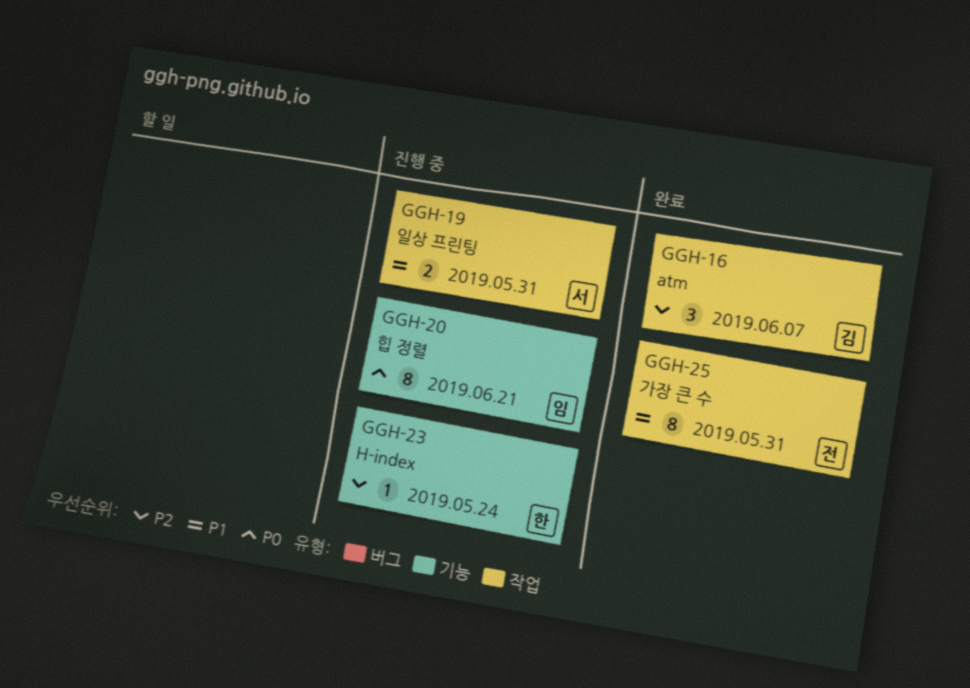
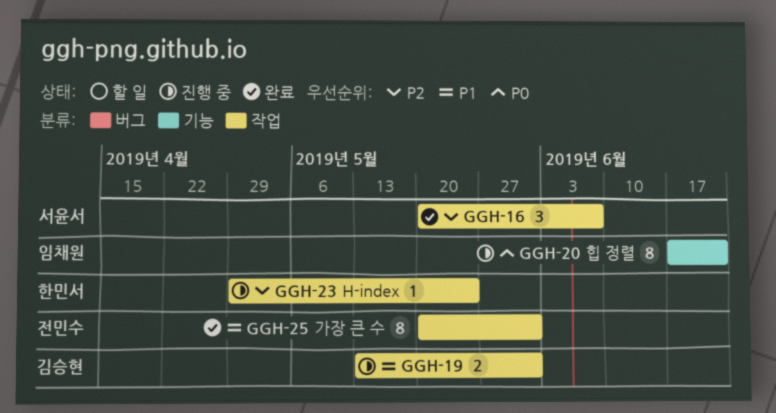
GGH-16, owner: 김승현 -> 서윤서
GGH-19, owner: 서윤서 -> 김승현
GGH-23, label: 기능 -> 작업

